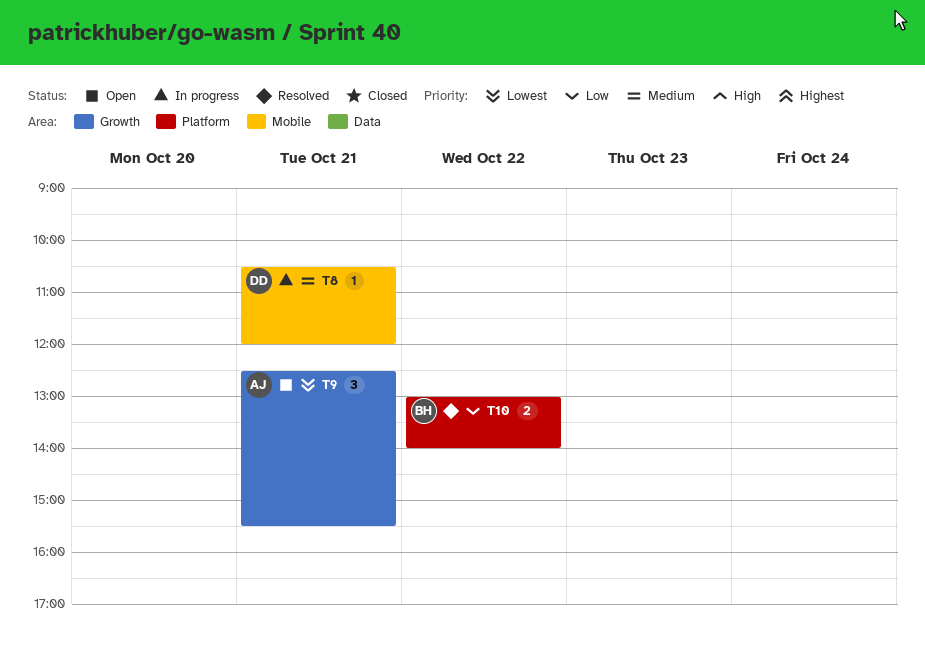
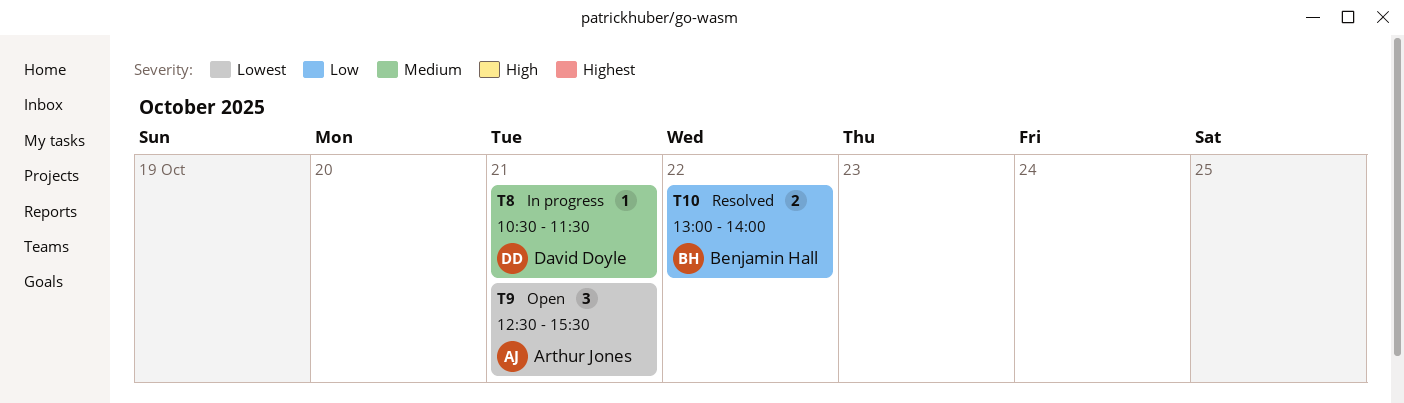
T8, ends: 12:00 -> 11:30

